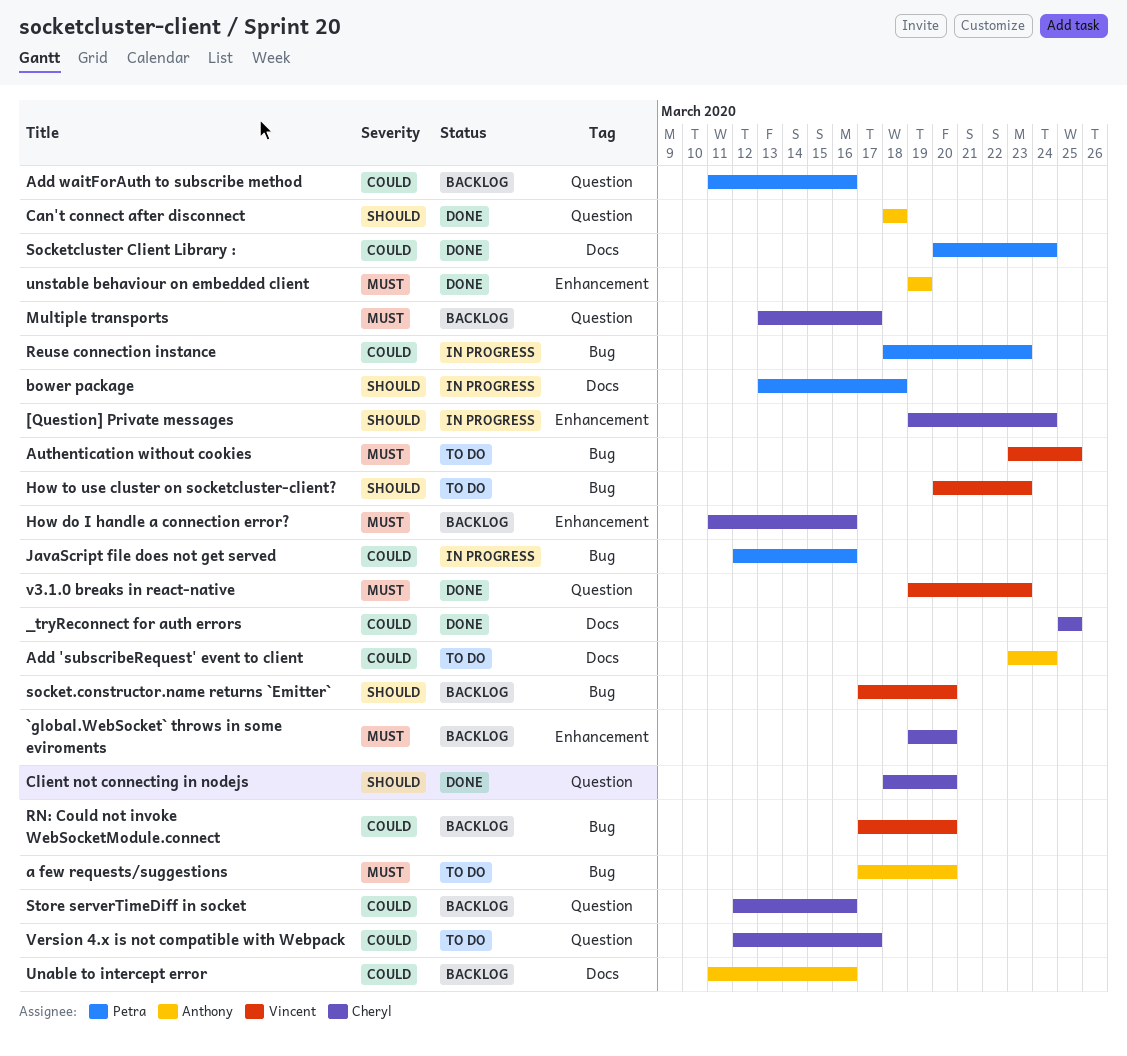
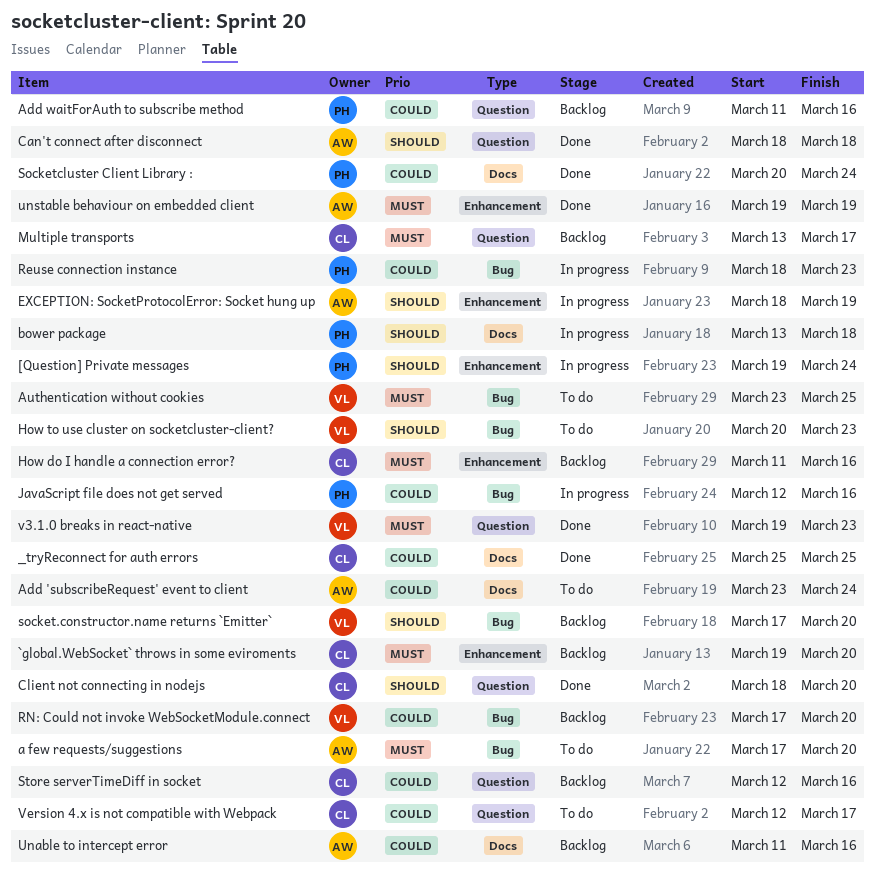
[Question] Private messages, owner: Cheryl -> Petra
EXCEPTION: SocketProtocolError: Socket hung up: none -> present

